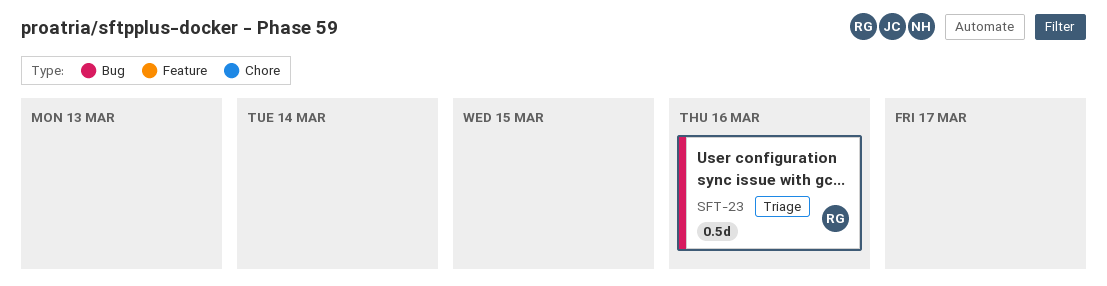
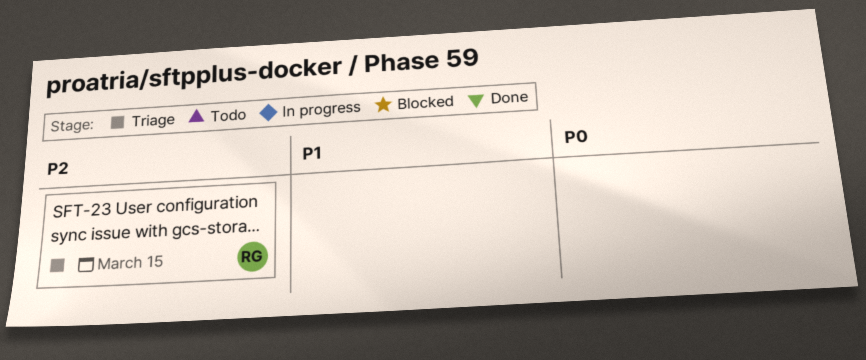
SFT-23, due: Mar 16 -> Mar 15

